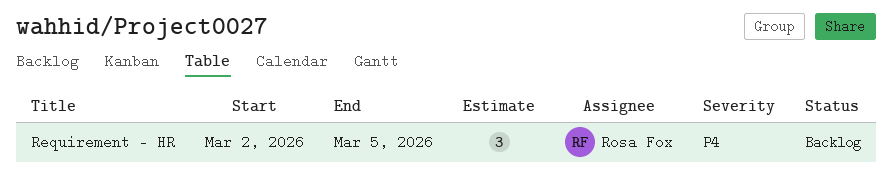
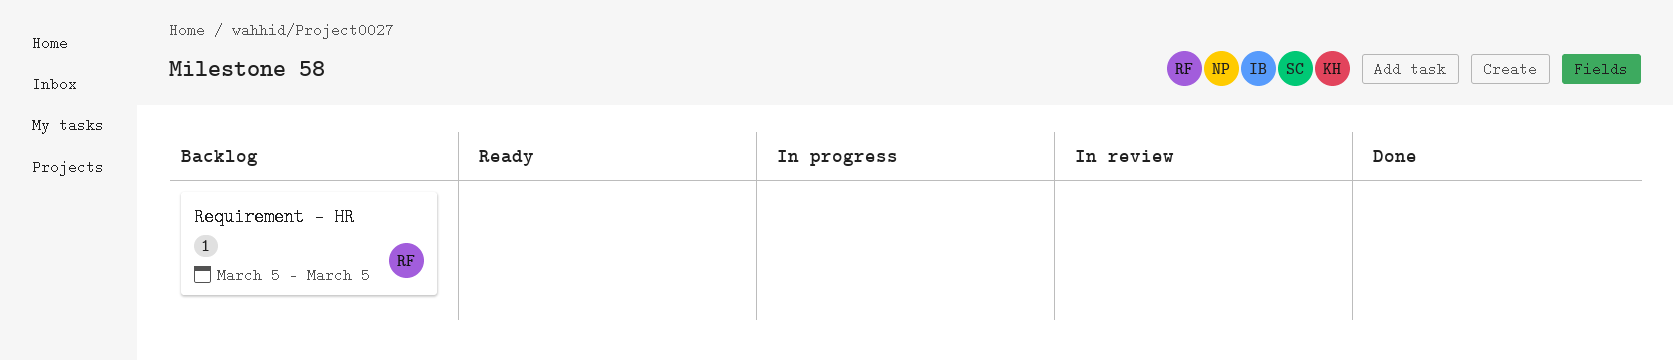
Requirement - HR, estimate: 3 -> 1
Requirement - HR, start: Mar 2 -> Mar 5

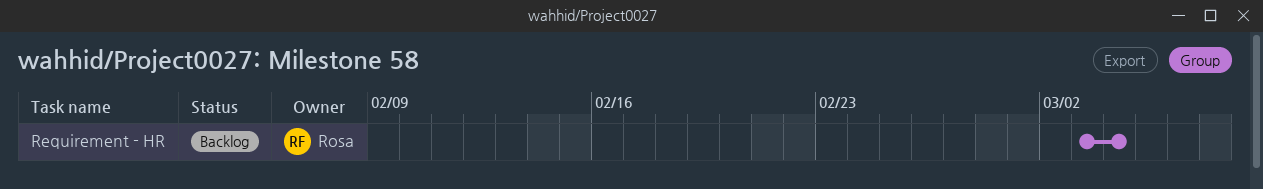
Requirement - HR, start: Mar 5 -> Mar 3
Requirement - HR, due: Mar 5 -> Mar 4

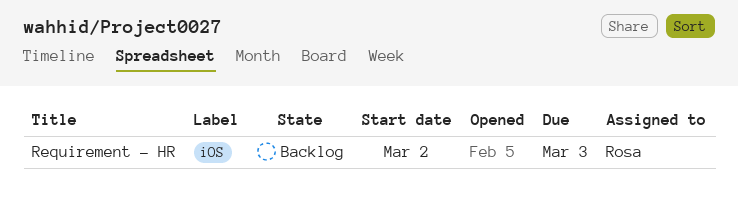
Requirement - HR, start: Mar 3 -> Mar 2
Requirement - HR, due: Mar 4 -> Mar 3

